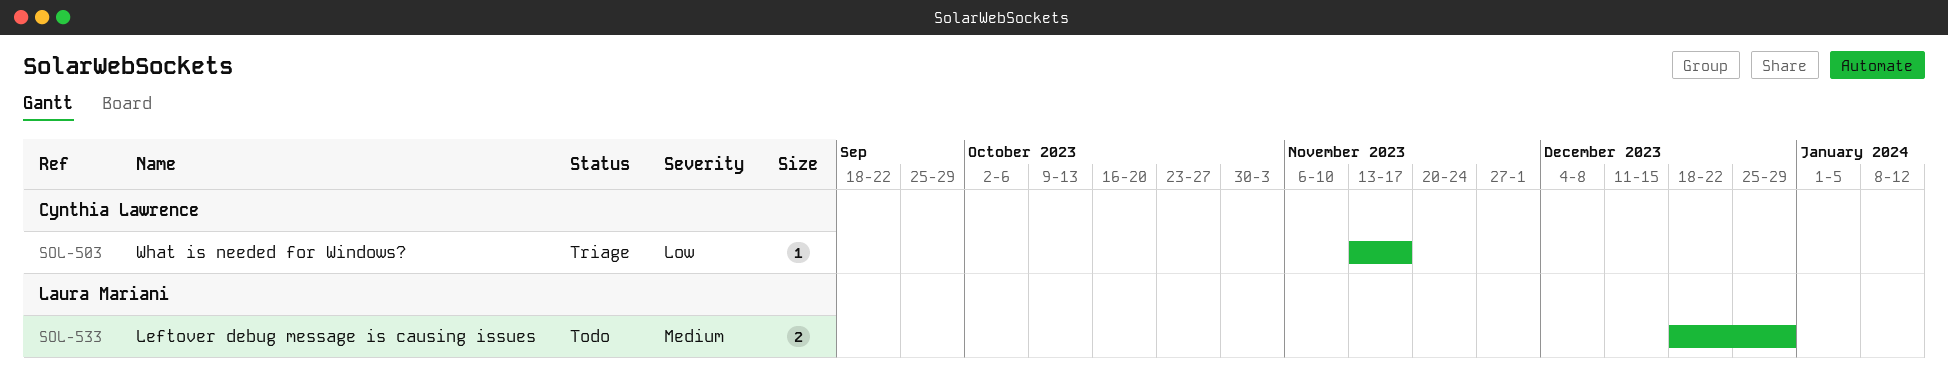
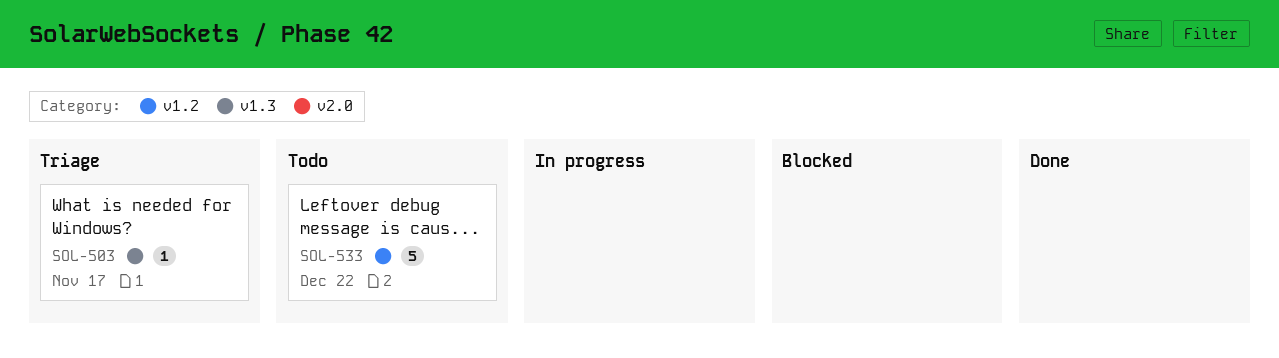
SOL-533, estimate: 2 -> 5
SOL-533, due: Dec 29 -> Dec 22

